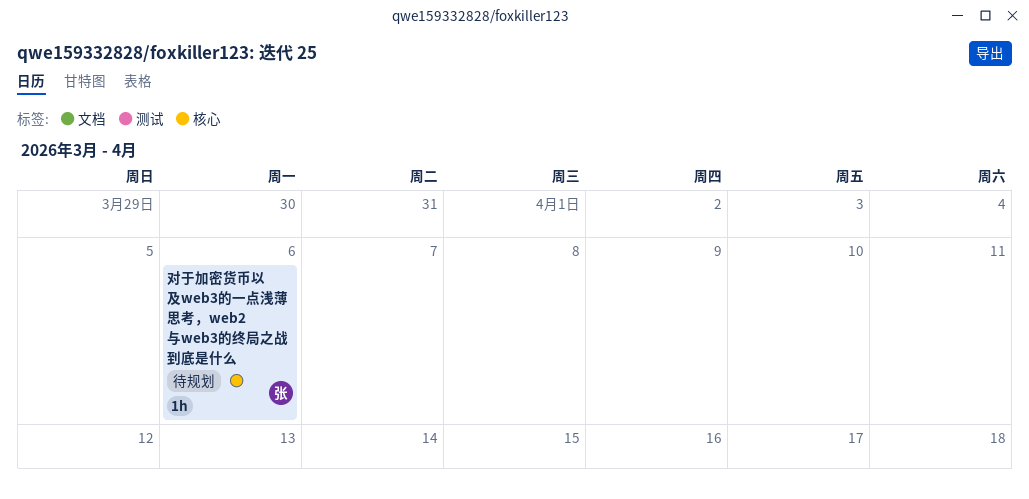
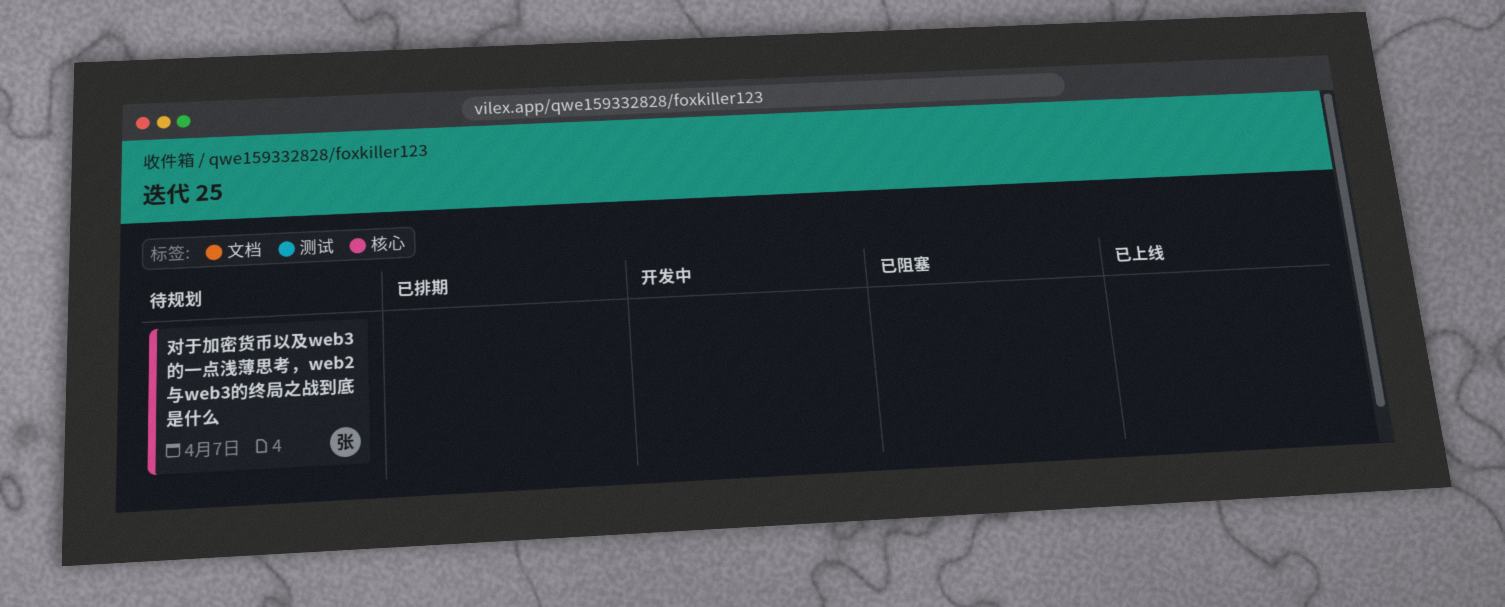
对于加密货币以及web3的一点浅薄思考，web2与web3的终局之战到底是什么, due: Apr 6 -> Apr 7

